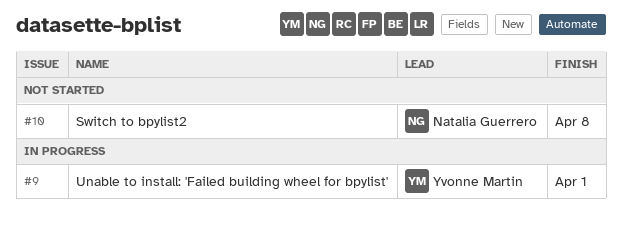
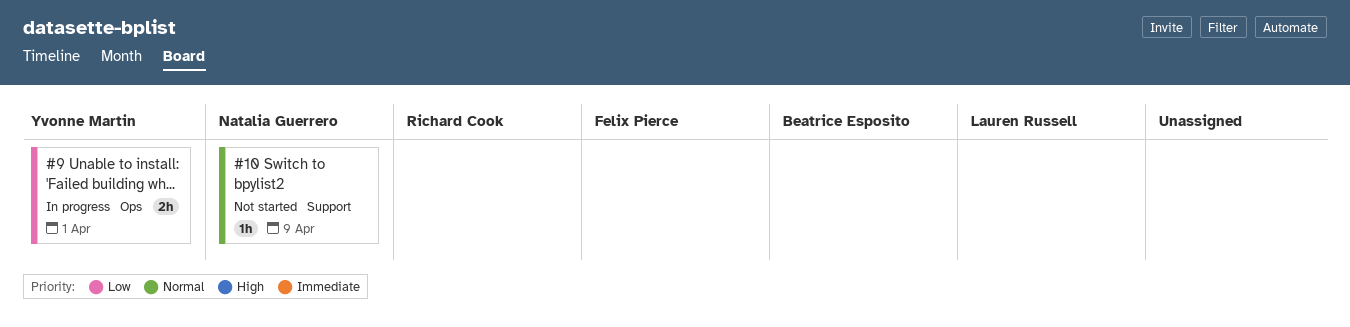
#10, due: Apr 8 -> Apr 9

